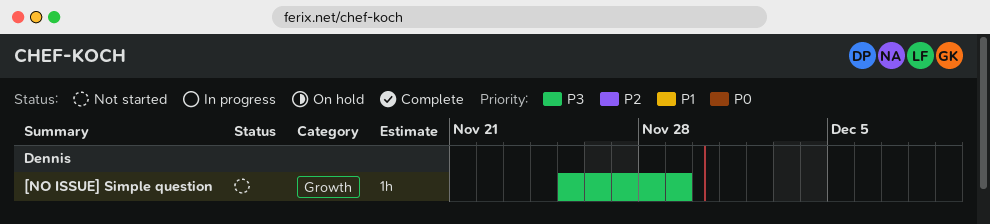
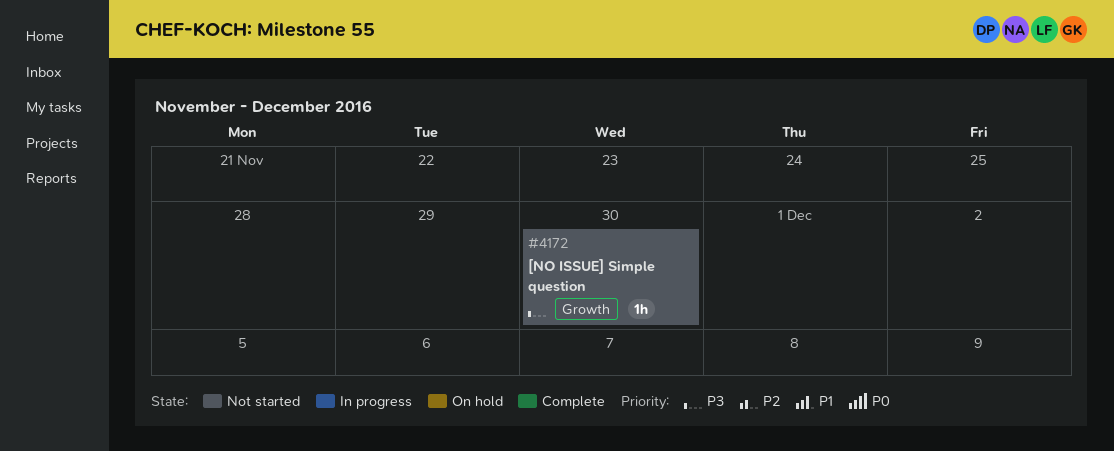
[NO ISSUE] Simple question, due: Nov 29 -> Nov 30

